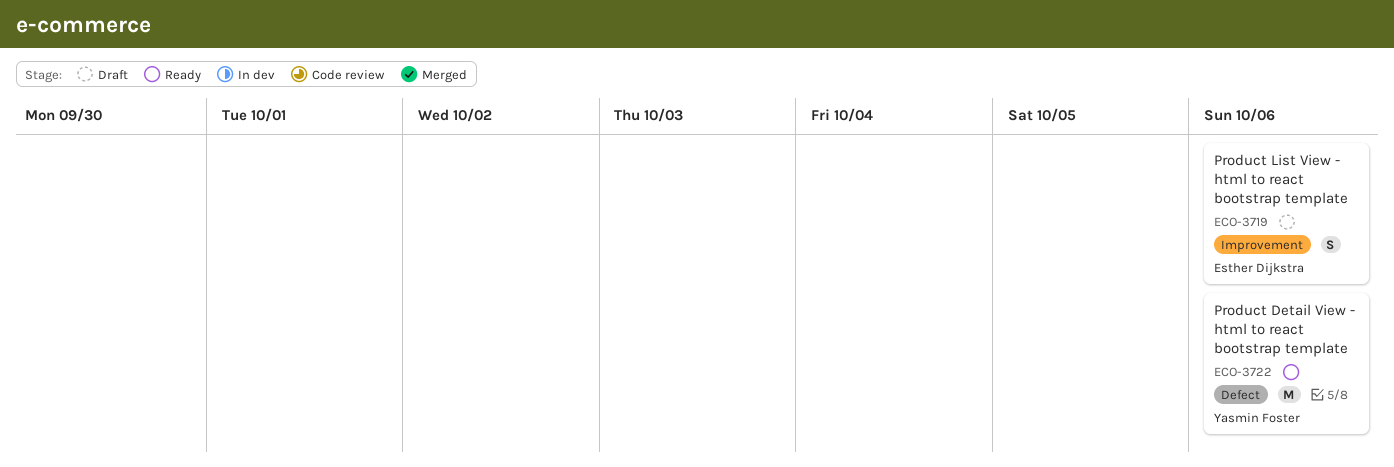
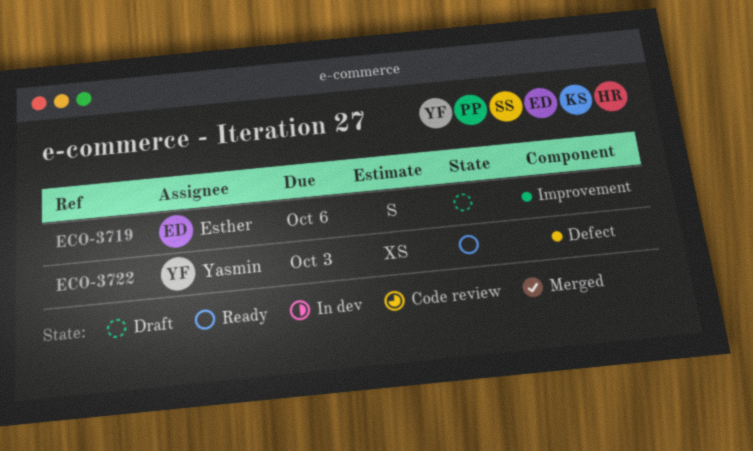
ECO-3722, estimate: M -> XS
ECO-3722, due: Oct 6 -> Oct 3

